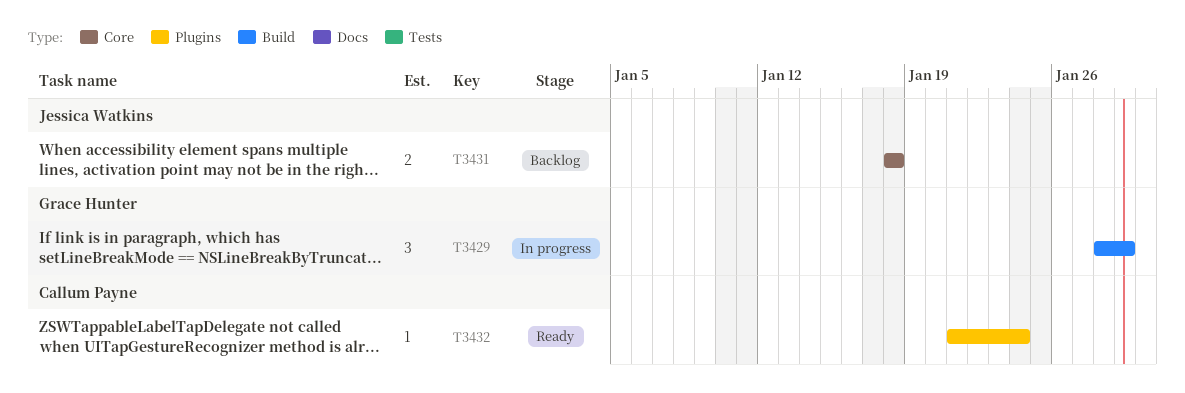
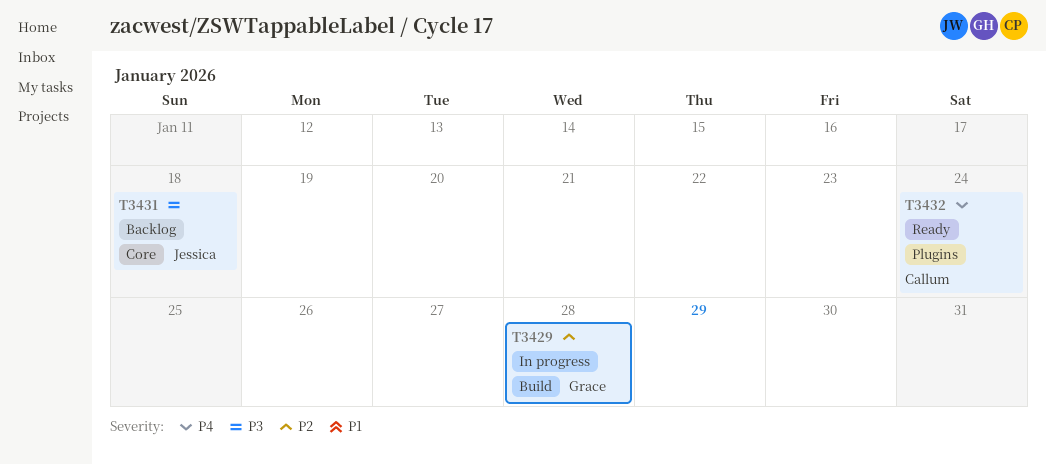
T3429, due: Jan 29 -> Jan 28

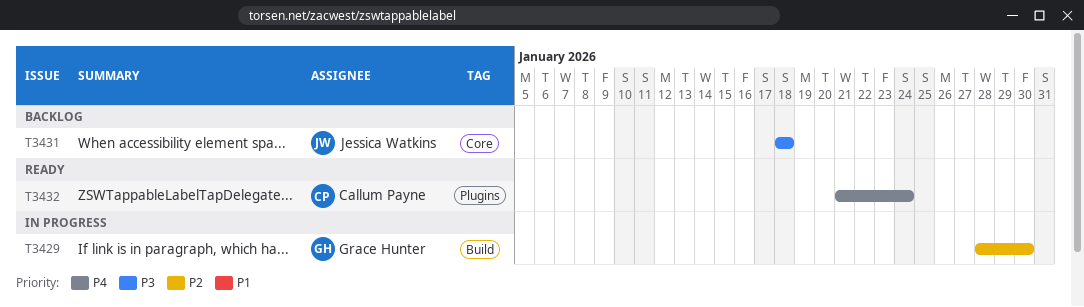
T3429, due: Jan 28 -> Jan 30

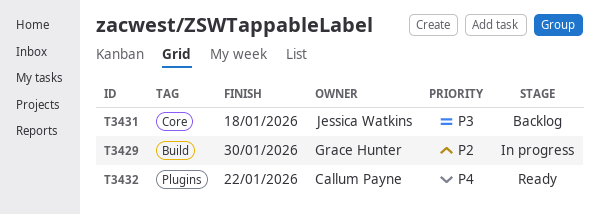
T3432, due: Jan 24 -> Jan 22

